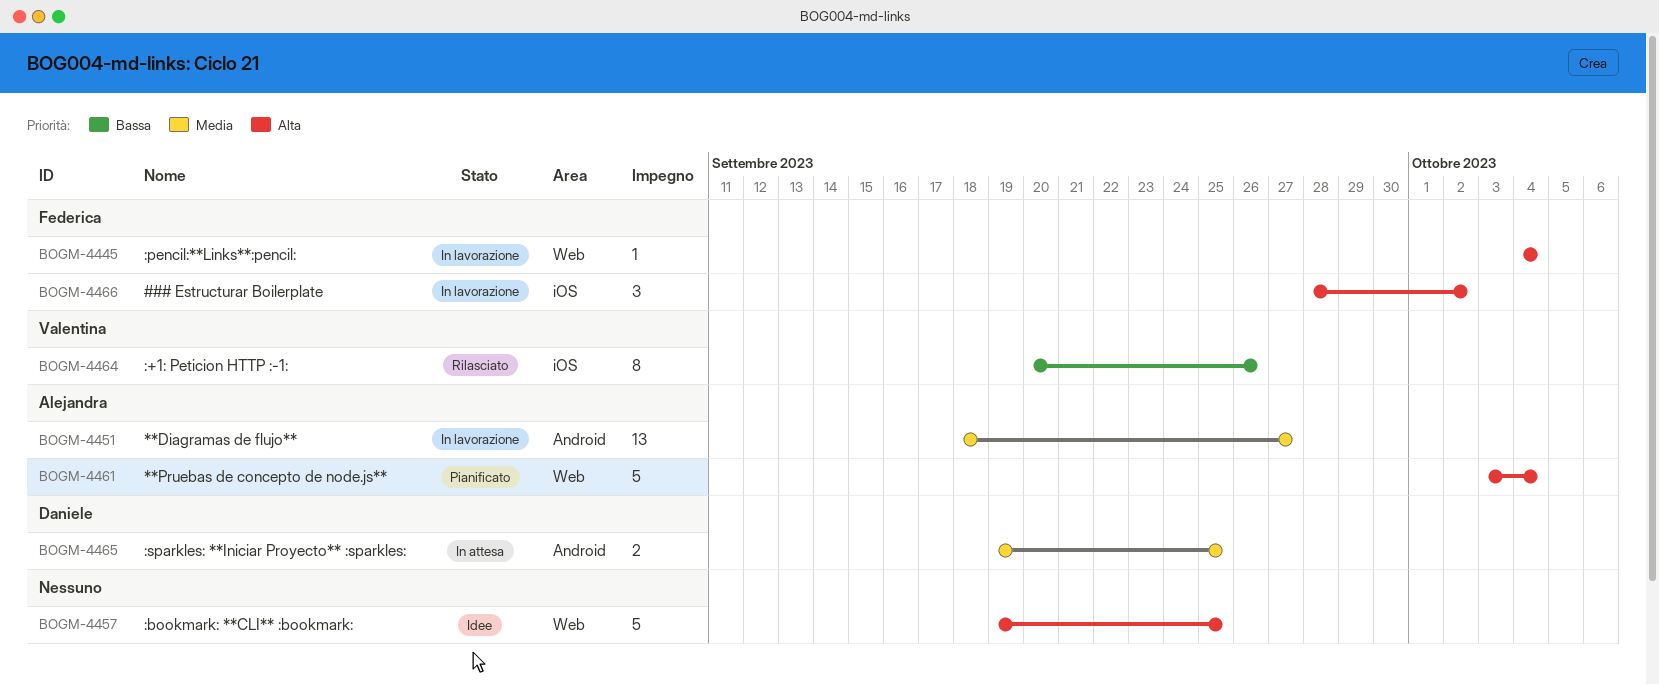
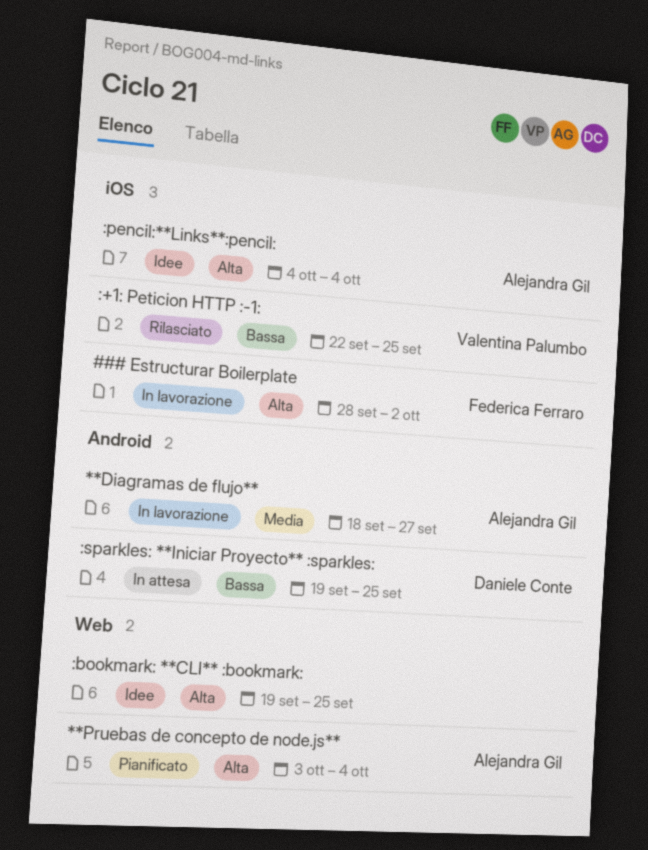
:+1: Peticion HTTP :-1:, start: Sep 20 -> Sep 22
:+1: Peticion HTTP :-1:, due: Sep 26 -> Sep 25
:pencil:**Links**:pencil:, status: In lavorazione -> Idee
:pencil:**Links**:pencil:, owner: Federica Ferraro -> Alejandra Gil
:pencil:**Links**:pencil:, label: Web -> iOS
:sparkles: **Iniciar Proyecto** :sparkles:, priority: Media -> Bassa

